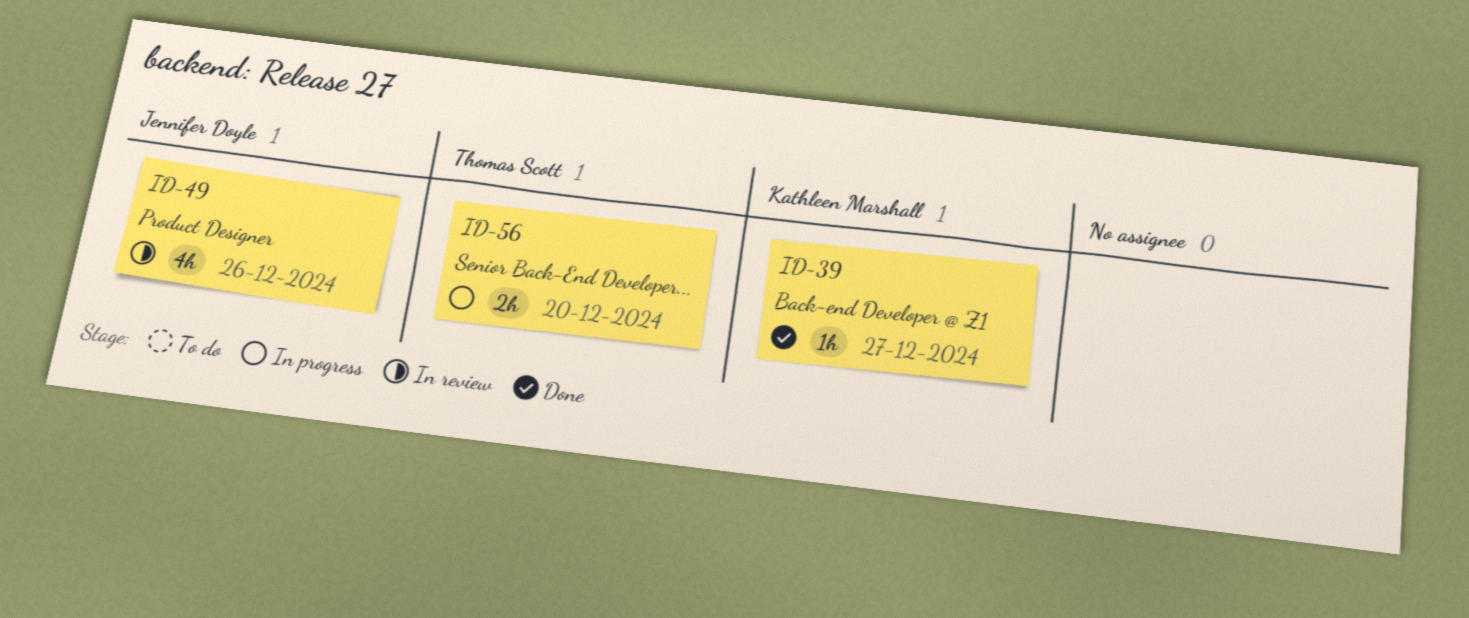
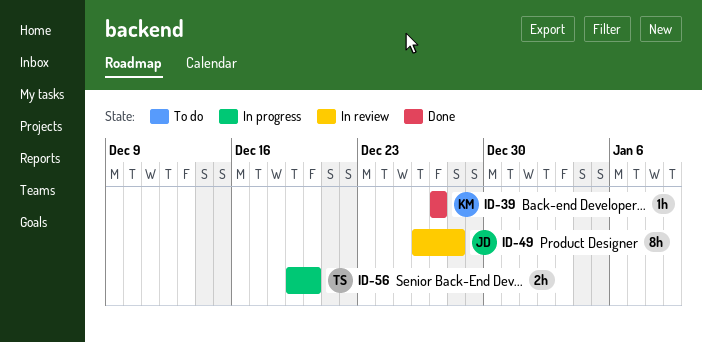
ID-49, estimate: 4h -> 8h
ID-49, due: Dec 26 -> Dec 28

